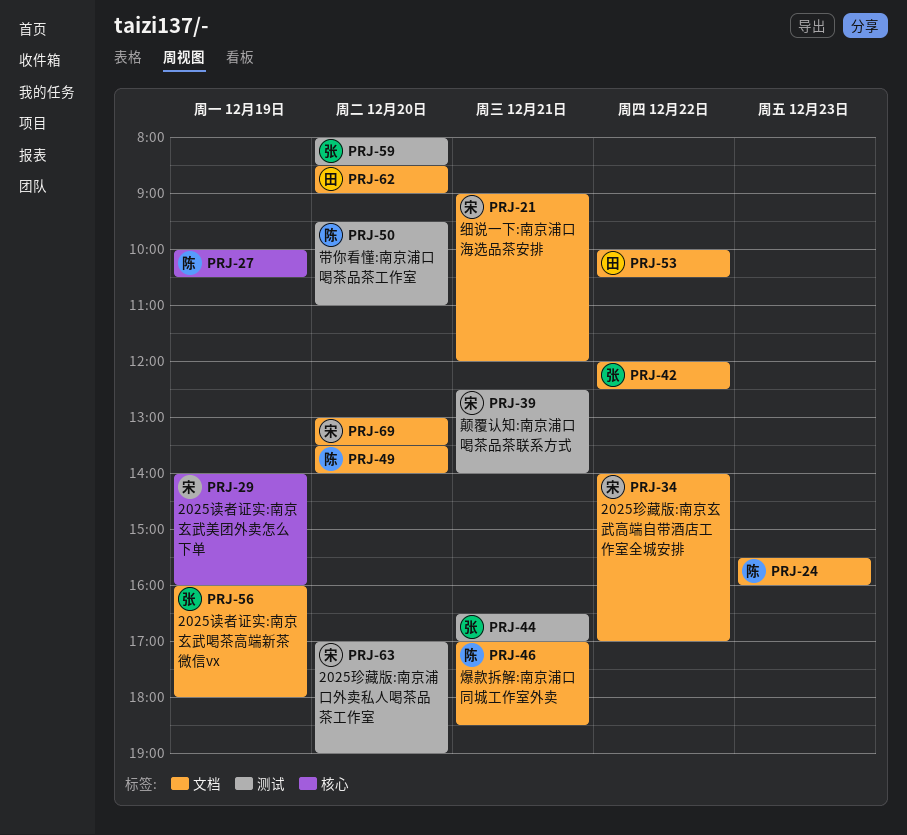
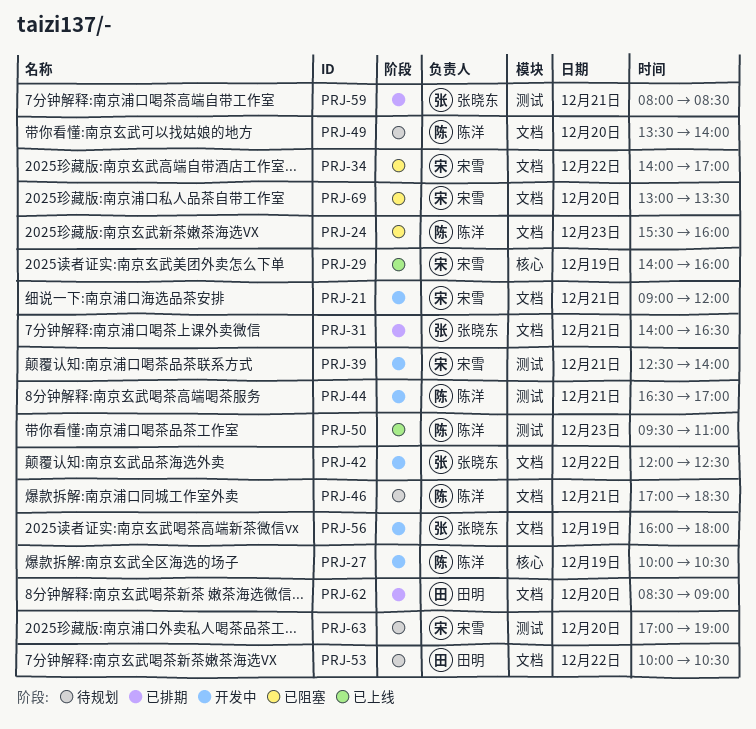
PRJ-31: none -> present
PRJ-44, owner: 张晓东 -> 陈洋
PRJ-50, day: Dec 20 -> Dec 23
PRJ-59, day: Dec 20 -> Dec 21

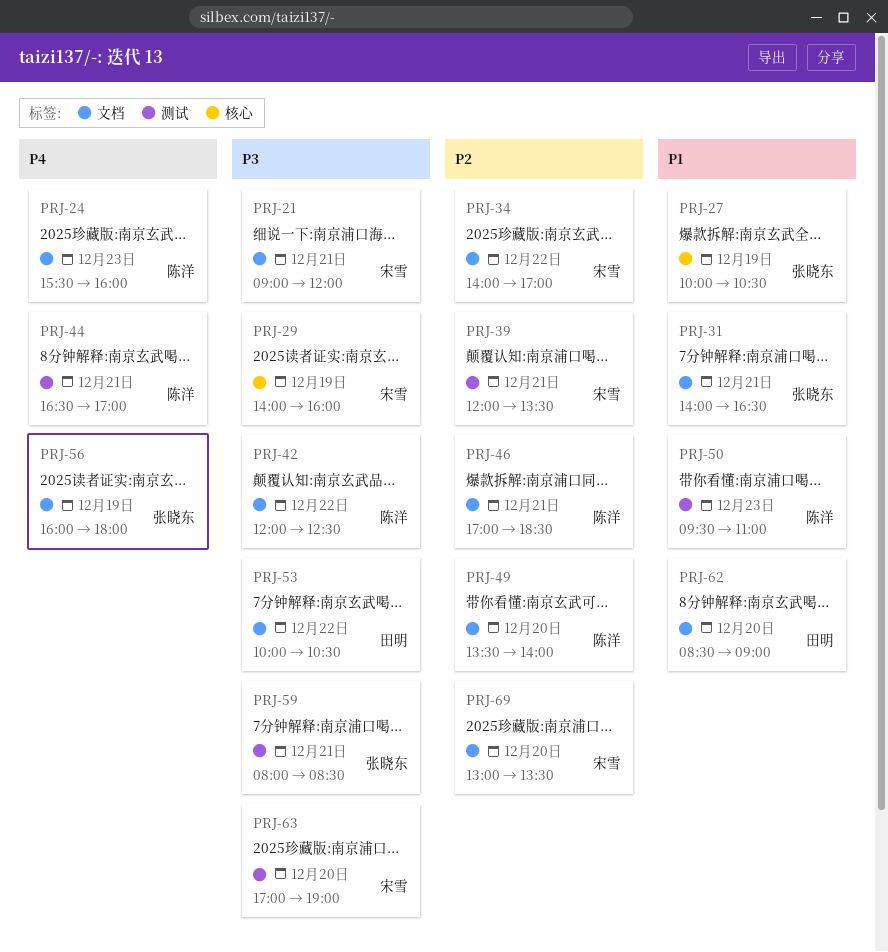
PRJ-27, owner: 陈洋 -> 张晓东
PRJ-39, begins: 12:30 -> 12:00
PRJ-39, ends: 14:00 -> 13:30
PRJ-42, owner: 张晓东 -> 陈洋

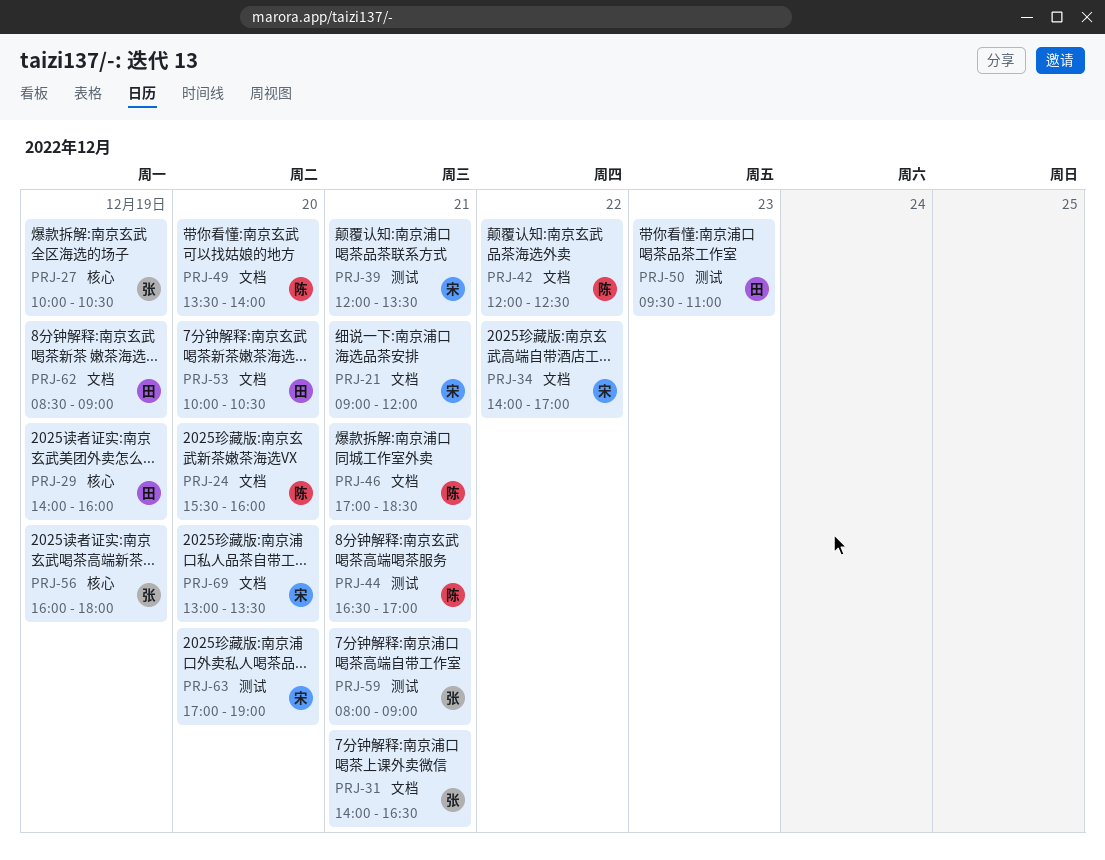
PRJ-24, day: Dec 23 -> Dec 20
PRJ-29, owner: 宋雪 -> 田明
PRJ-50, owner: 陈洋 -> 田明
PRJ-53, day: Dec 22 -> Dec 20
PRJ-56, label: 文档 -> 核心
PRJ-59, ends: 08:30 -> 09:00
PRJ-62, day: Dec 20 -> Dec 19

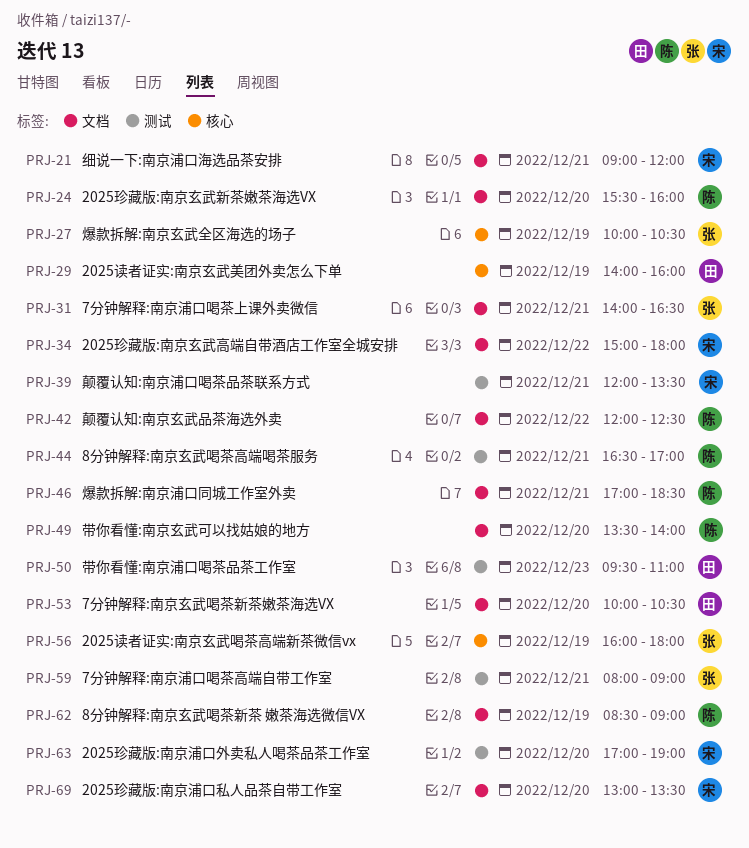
PRJ-34, begins: 14:00 -> 15:00
PRJ-34, ends: 17:00 -> 18:00
PRJ-62, owner: 田 -> 陈

